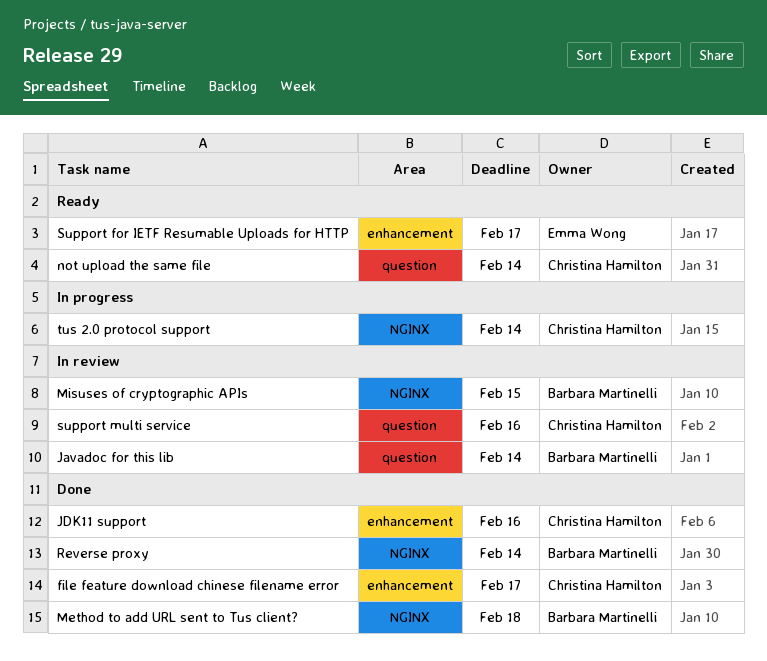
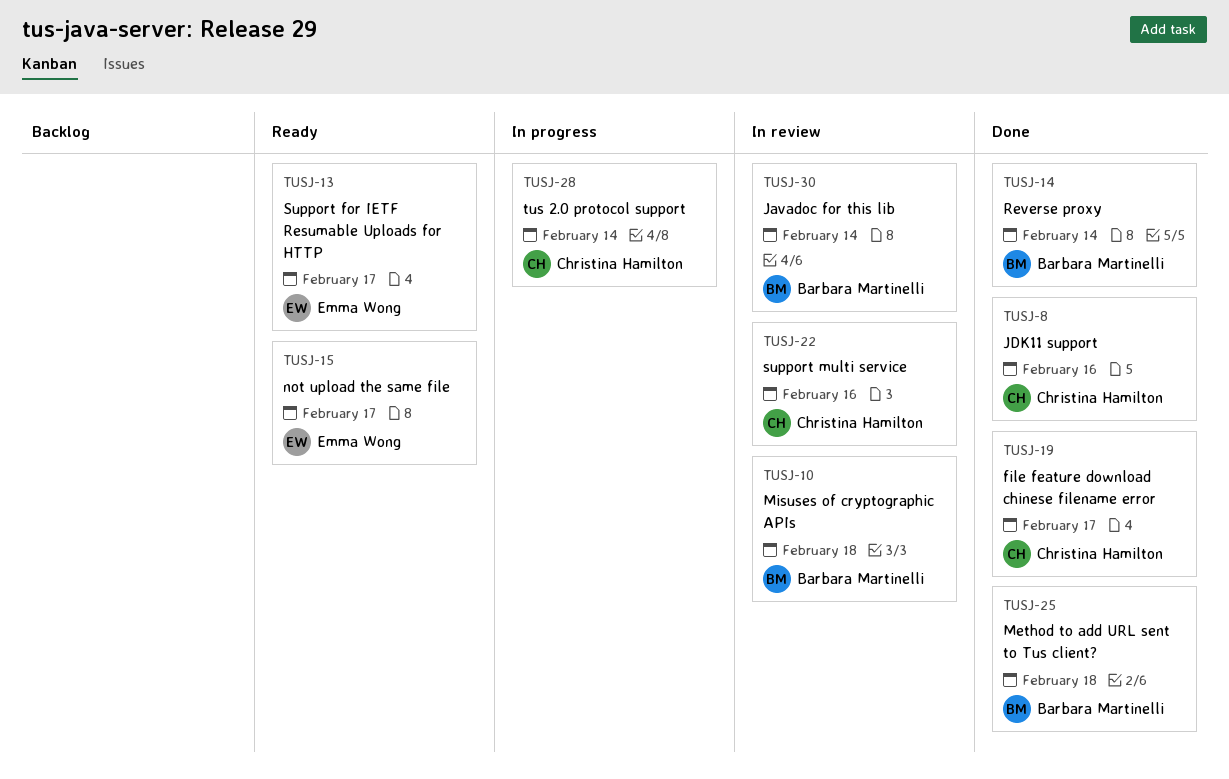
Misuses of cryptographic APIs, due: Feb 15 -> Feb 18
not upload the same file, owner: Christina Hamilton -> Emma Wong
not upload the same file, due: Feb 14 -> Feb 17

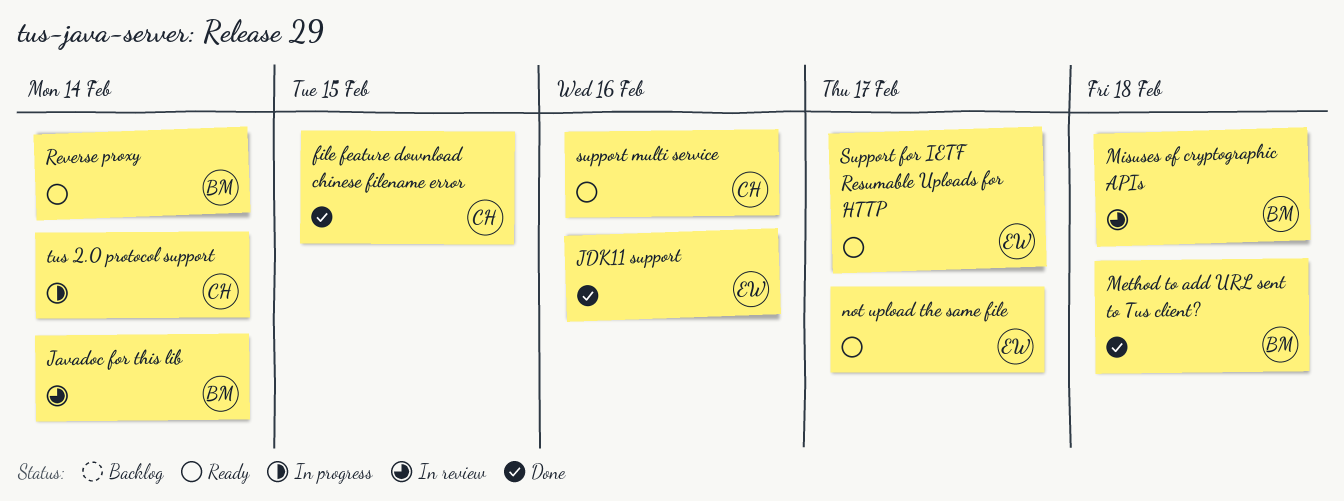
file feature download chinese filename error, due: Feb 17 -> Feb 15
JDK11 support, owner: Christina Hamilton -> Emma Wong
Reverse proxy, status: Done -> Ready
support multi service, status: In review -> Ready

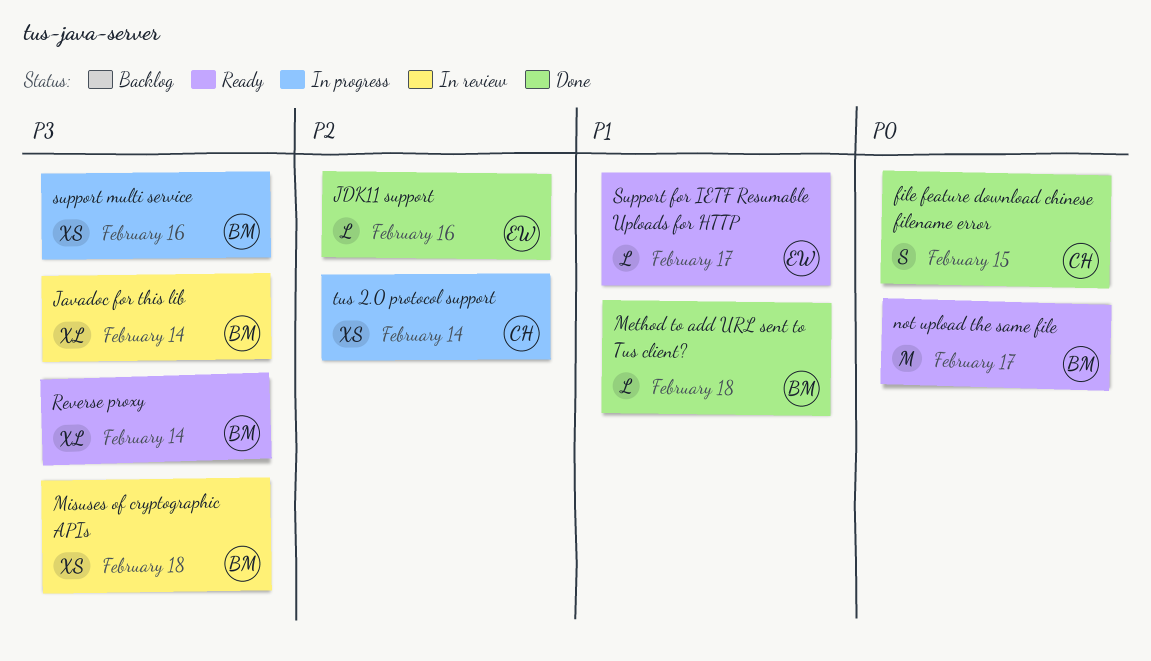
not upload the same file, owner: EW -> BM
support multi service, status: Ready -> In progress
support multi service, owner: CH -> BM

